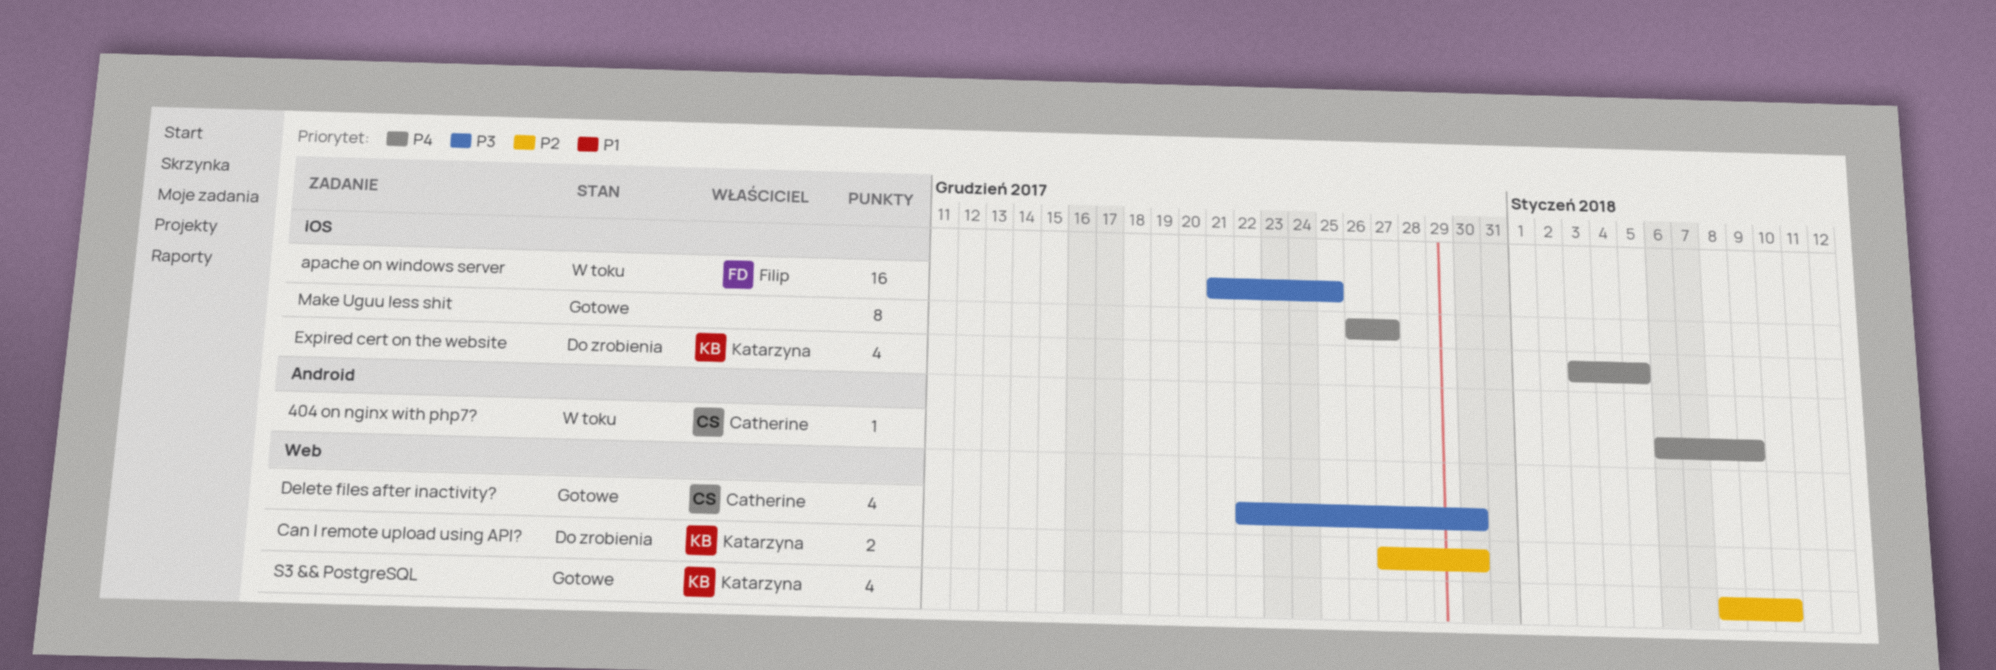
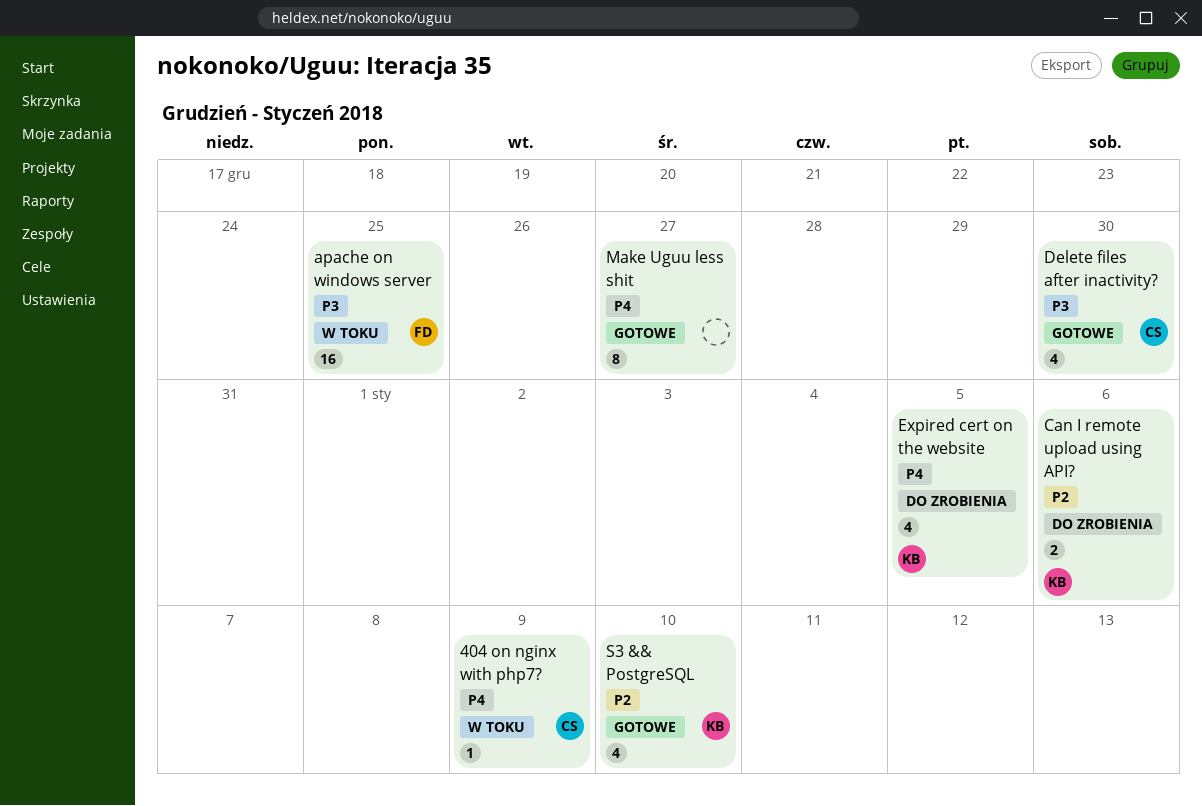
Can I remote upload using API?, due: Dec 30 -> Jan 6

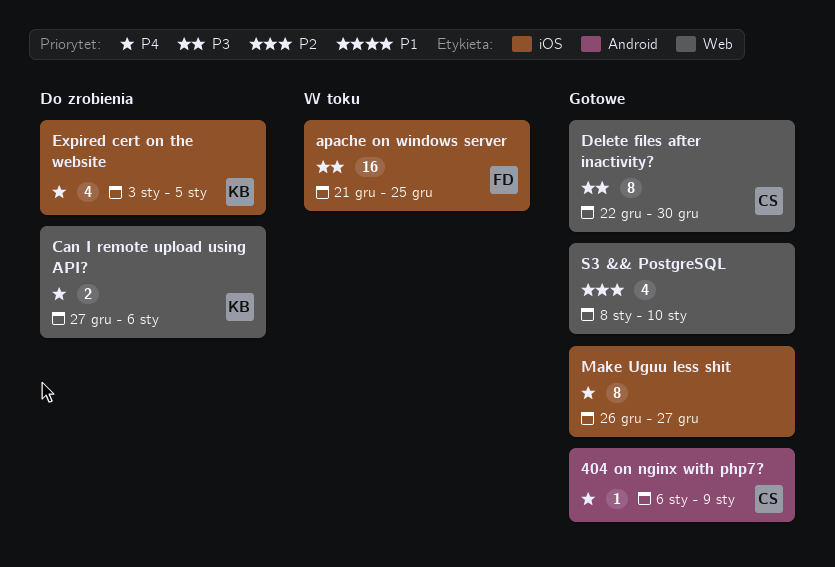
404 on nginx with php7?, status: W toku -> Gotowe
Can I remote upload using API?, priority: P2 -> P4
Delete files after inactivity?, estimate: 4 -> 8
S3 && PostgreSQL, owner: KB -> none

